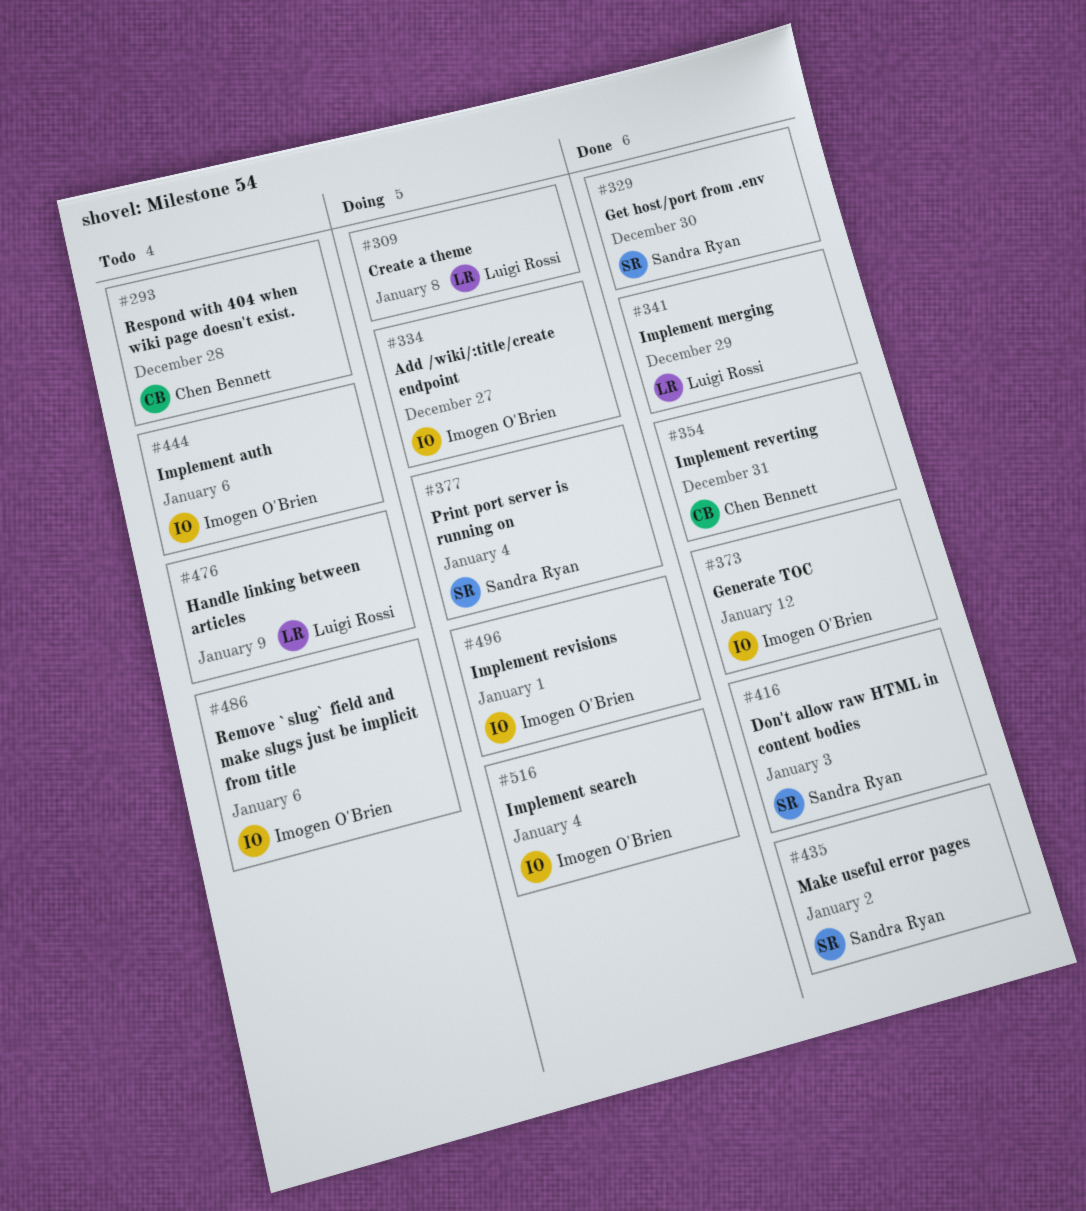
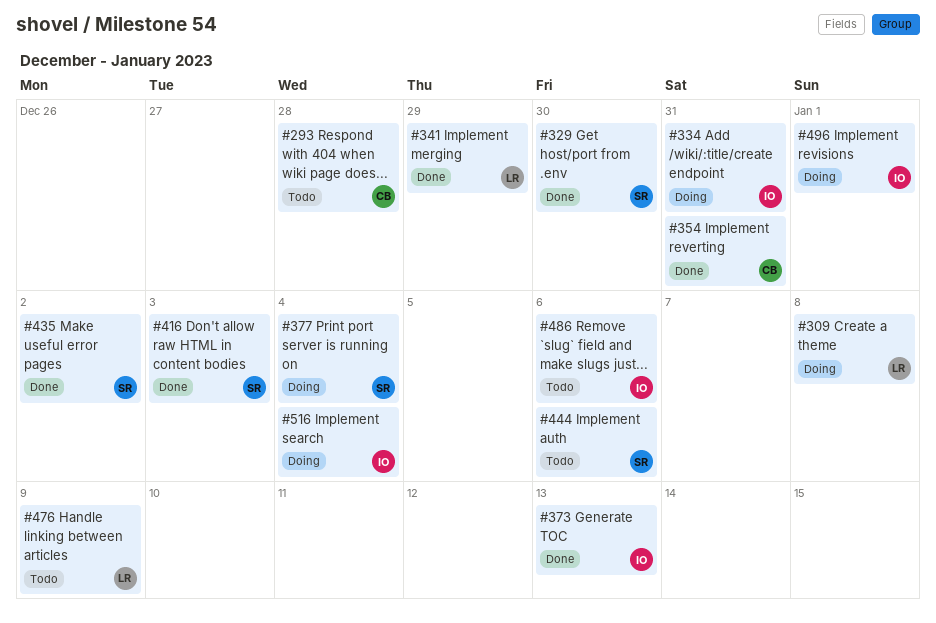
#334, due: Dec 27 -> Dec 31
#373, due: Jan 12 -> Jan 13
#444, owner: Imogen O'Brien -> Sandra Ryan

